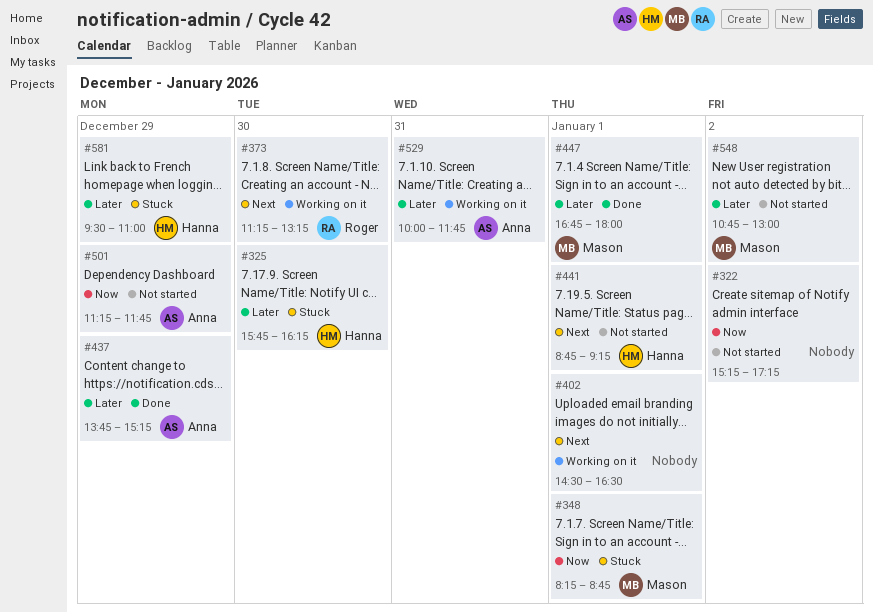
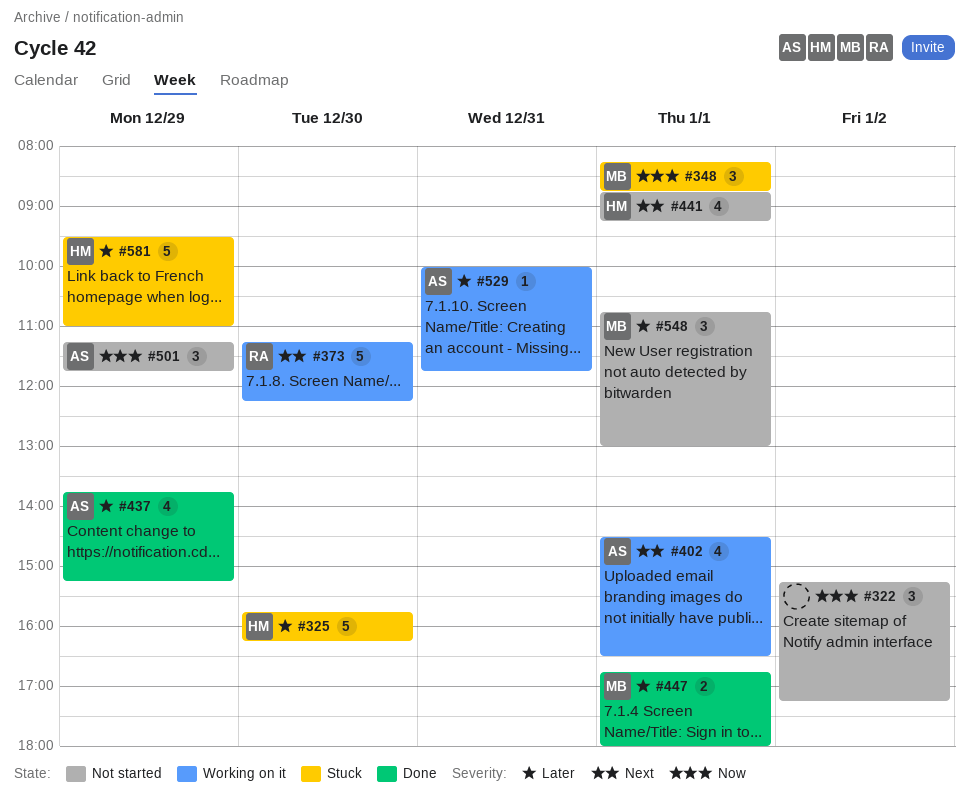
#373, ends: 13:15 -> 12:15
#402, owner: none -> Anna
#548, day: Jan 2 -> Jan 1

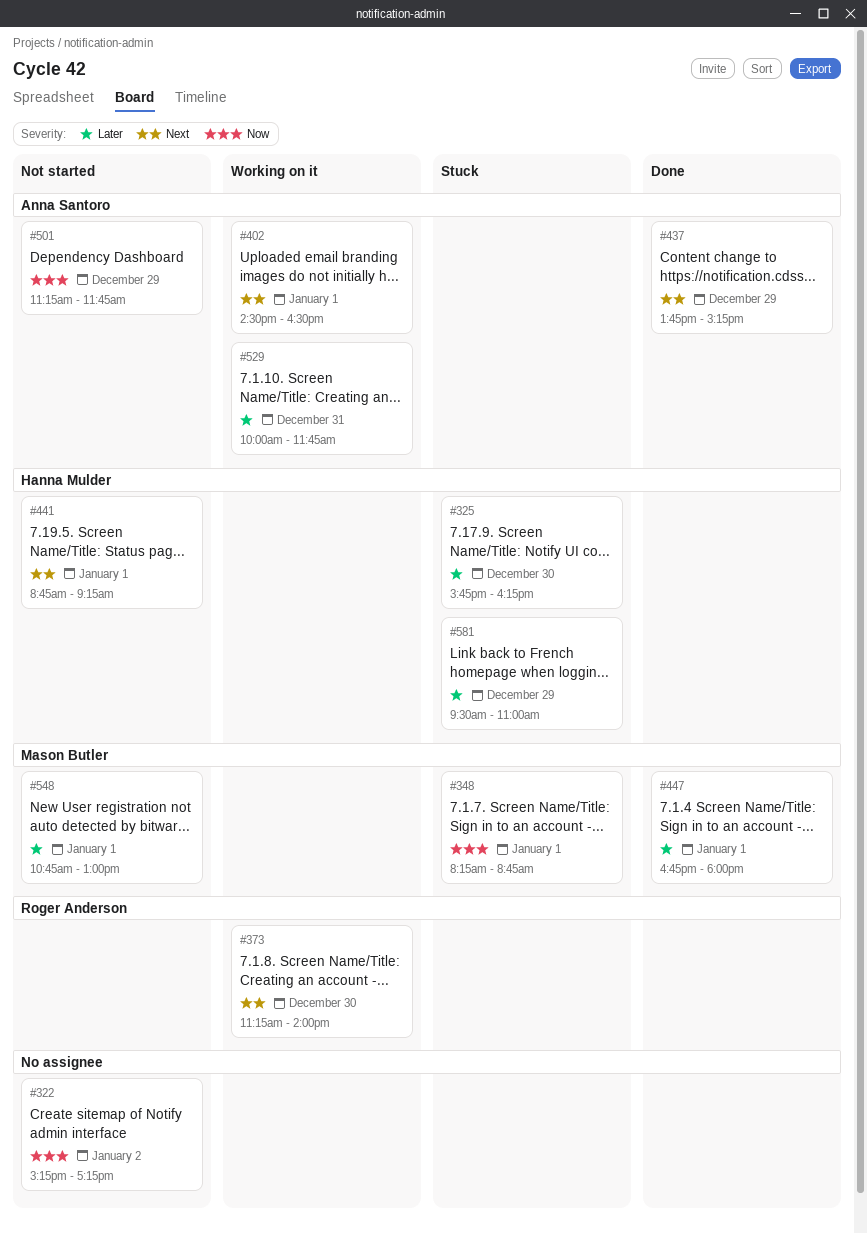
#373, ends: 12:15 -> 14:00
#437, priority: Later -> Next

